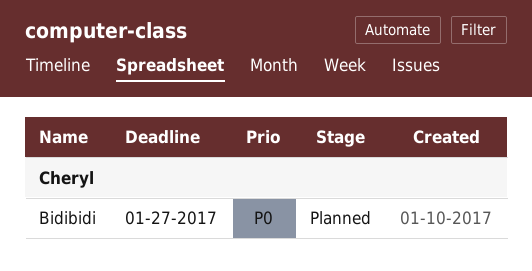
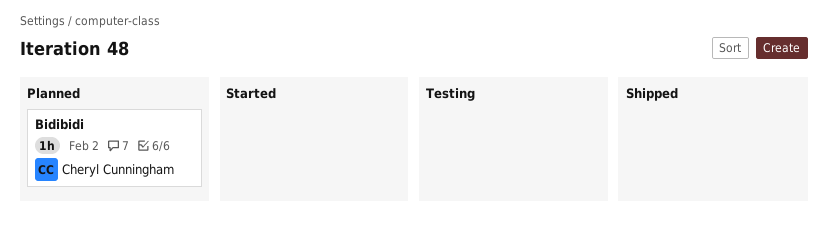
Bidibidi, due: Jan 27 -> Feb 2

